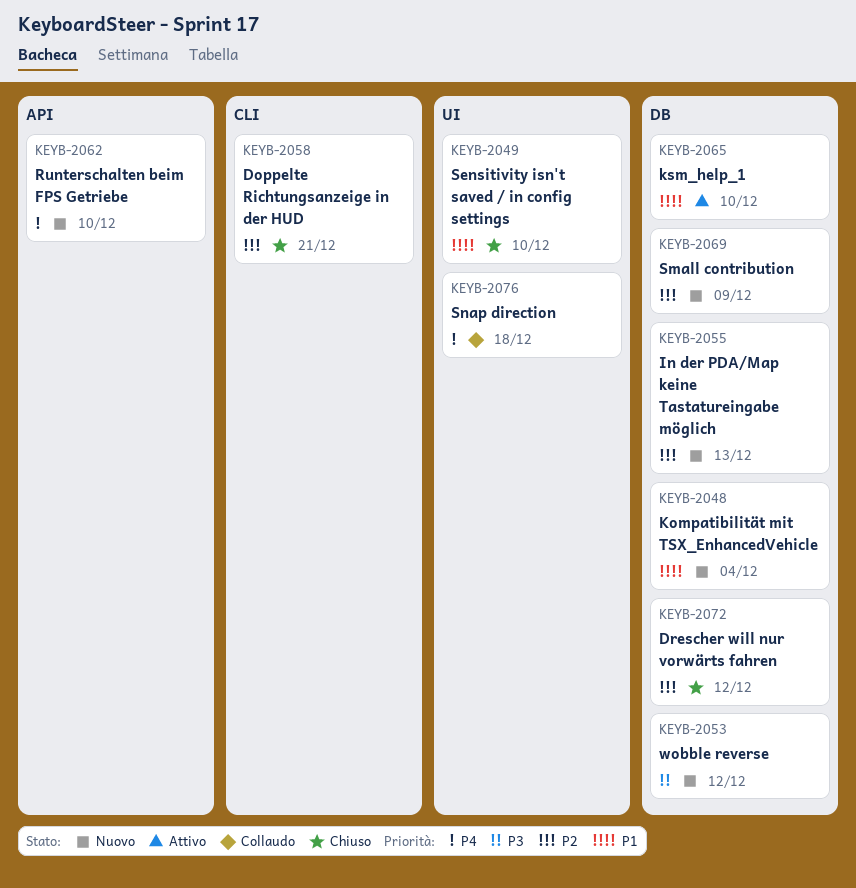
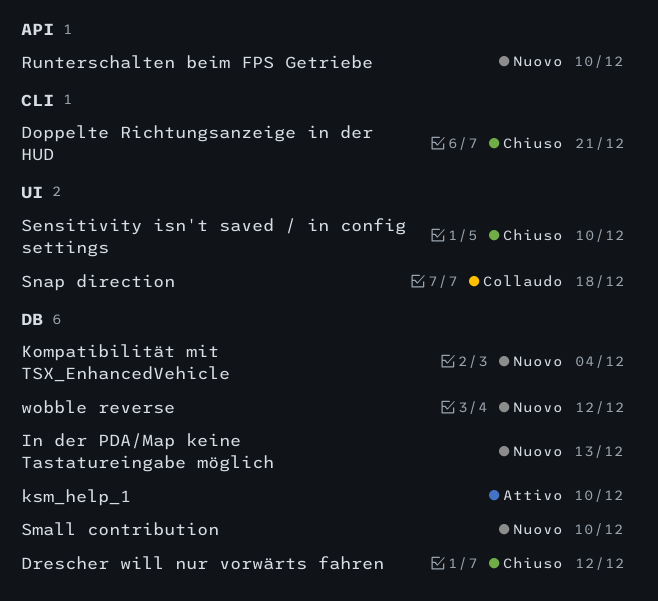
Small contribution, due: Dec 9 -> Dec 10

